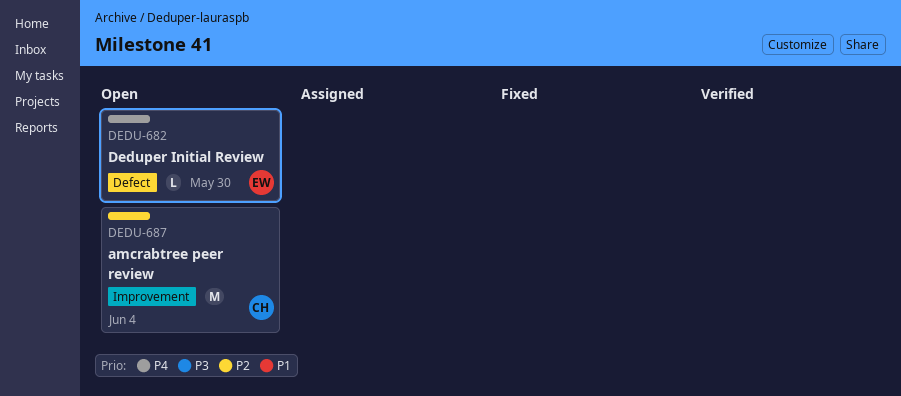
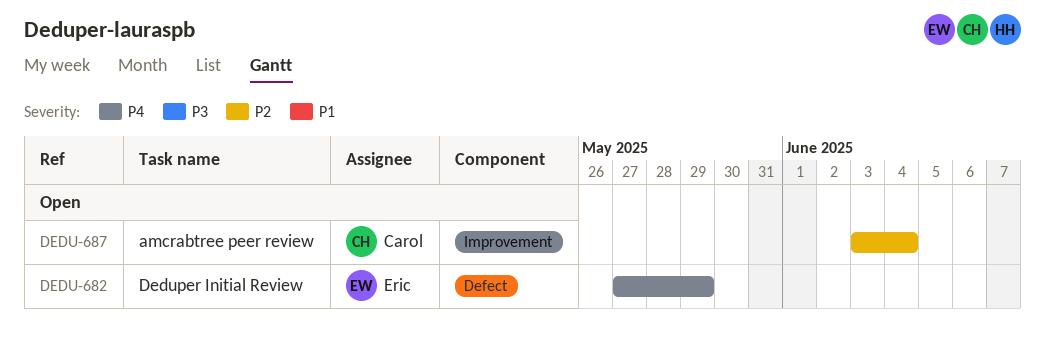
DEDU-682, due: May 30 -> May 29

